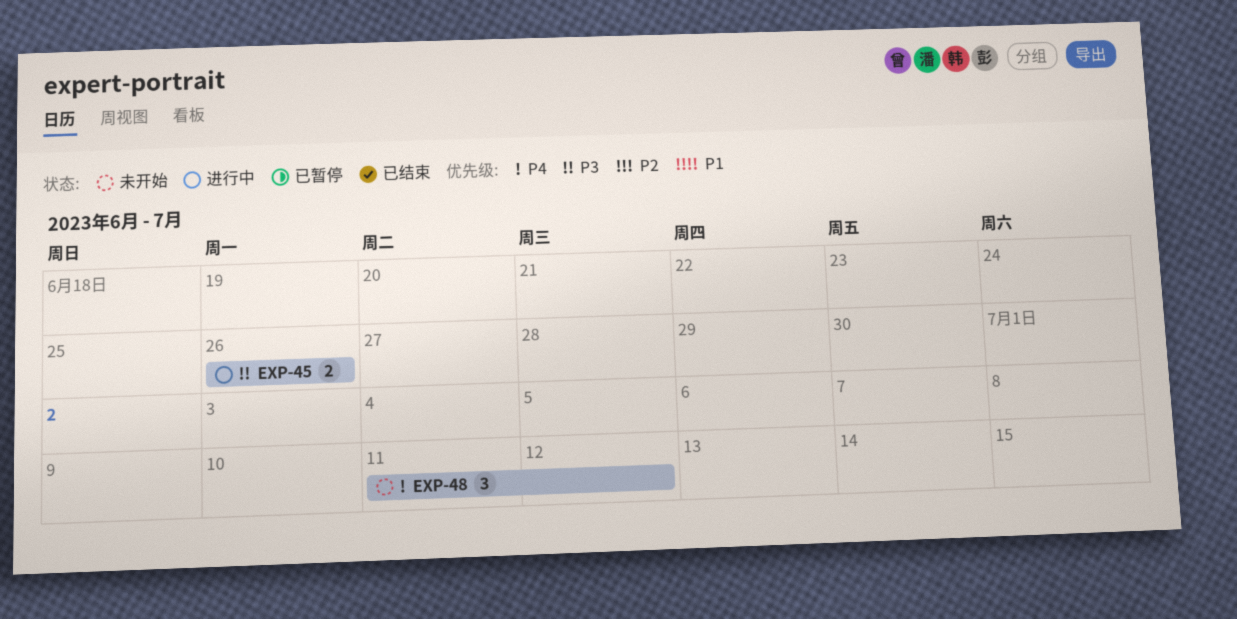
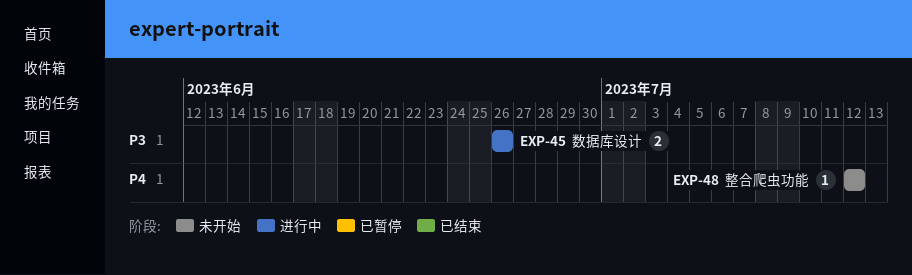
EXP-48, estimate: 3 -> 1
EXP-48, start: Jul 11 -> Jul 12

